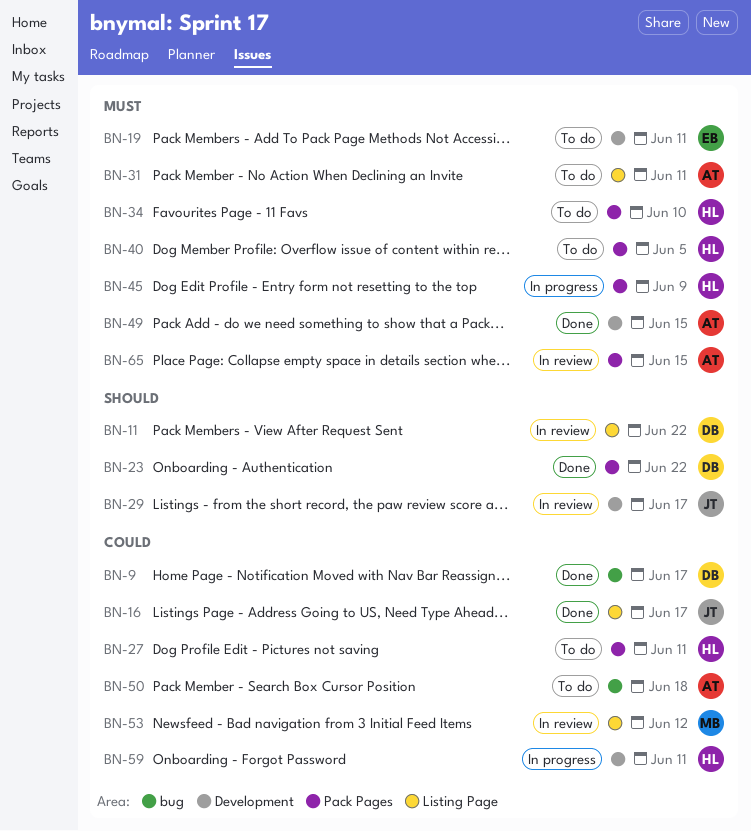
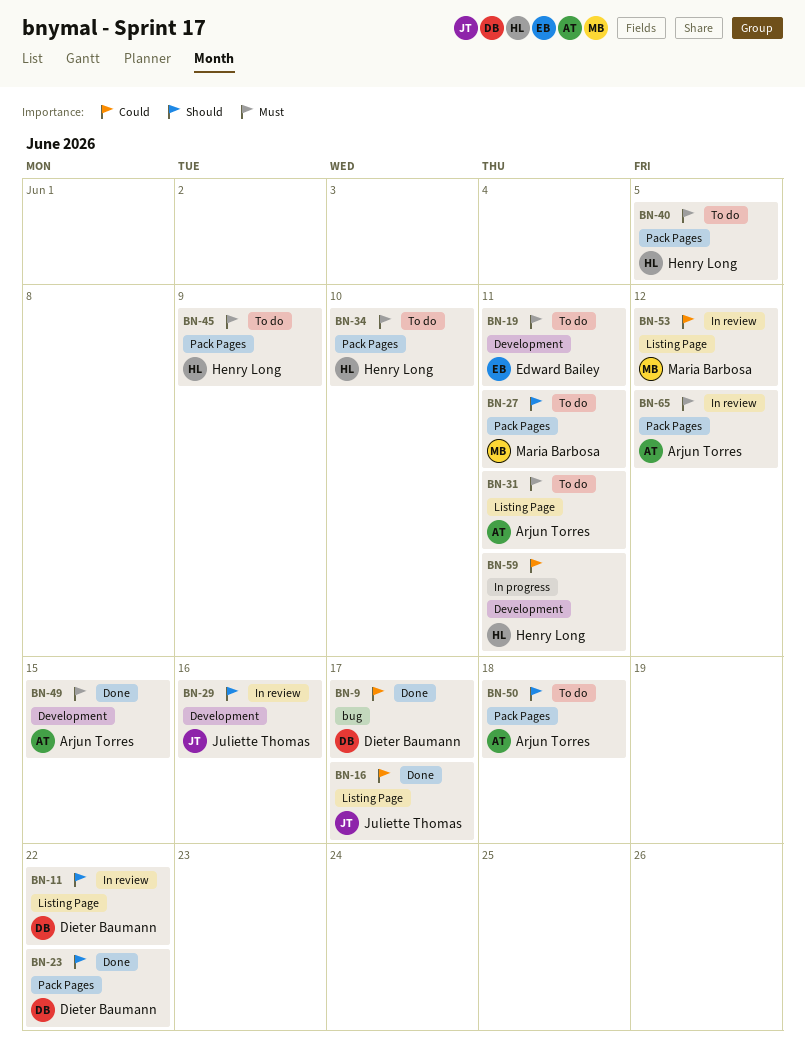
BN-27, owner: Henry Long -> Maria Barbosa
BN-27, priority: Could -> Should
BN-29, due: Jun 17 -> Jun 16
BN-45, status: In progress -> To do
BN-50, priority: Could -> Should
BN-50, label: bug -> Pack Pages
BN-65, due: Jun 15 -> Jun 12

